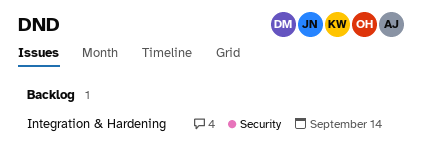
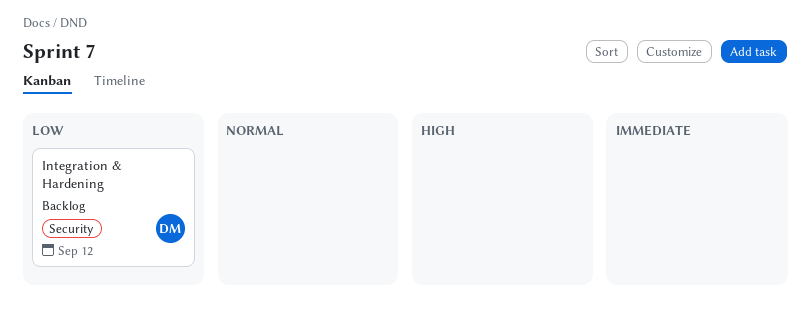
Integration & Hardening, due: Sep 14 -> Sep 12

